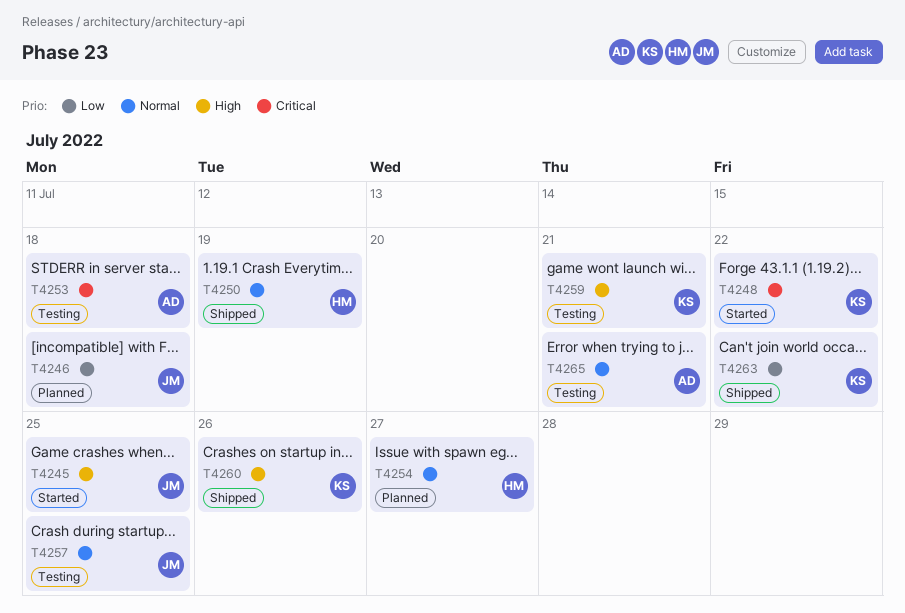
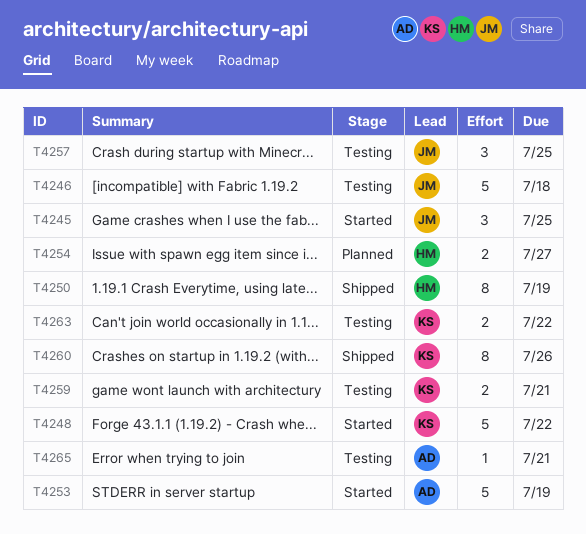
T4246, status: Planned -> Testing
T4253, status: Testing -> Started
T4253, due: Jul 18 -> Jul 19
T4263, status: Shipped -> Testing

